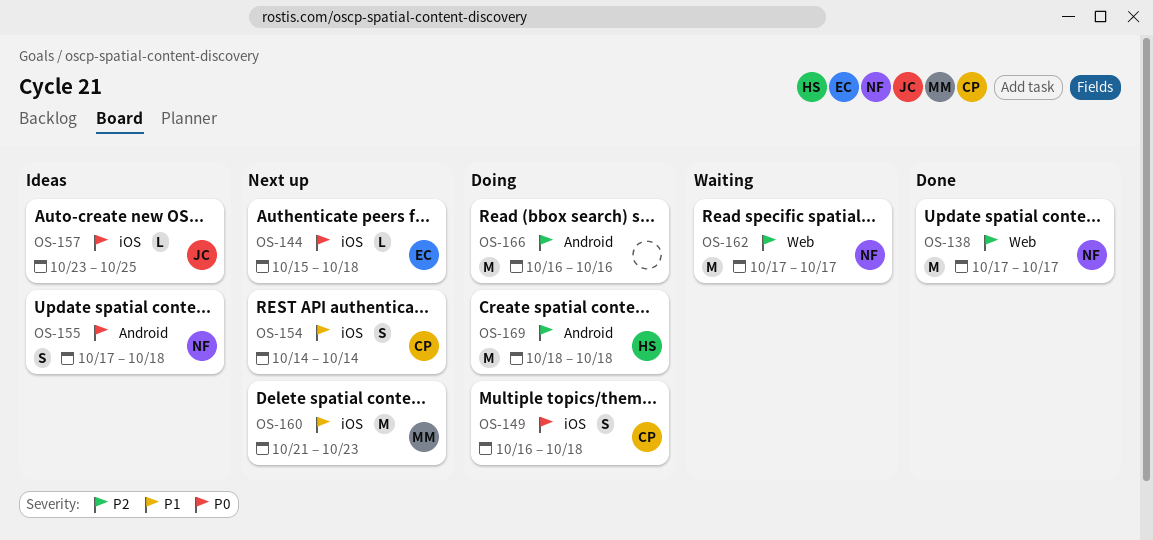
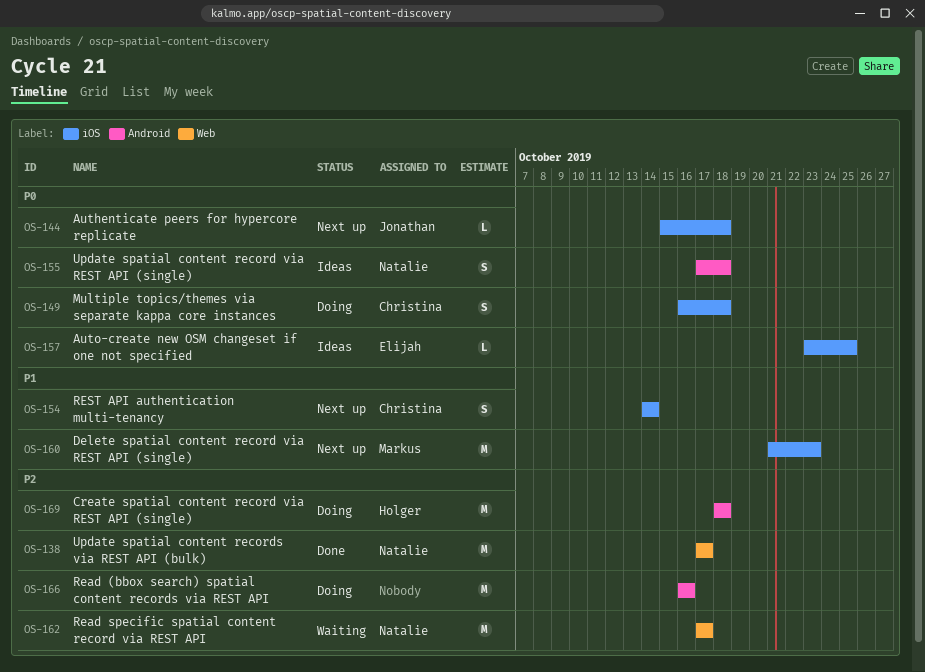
OS-144, owner: Elijah -> Jonathan
OS-157, owner: Jonathan -> Elijah

